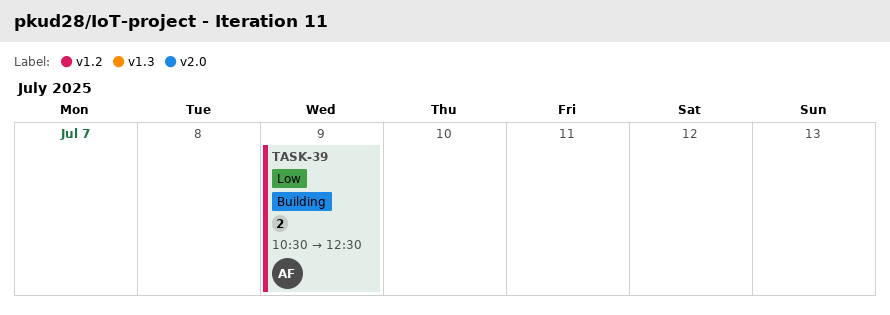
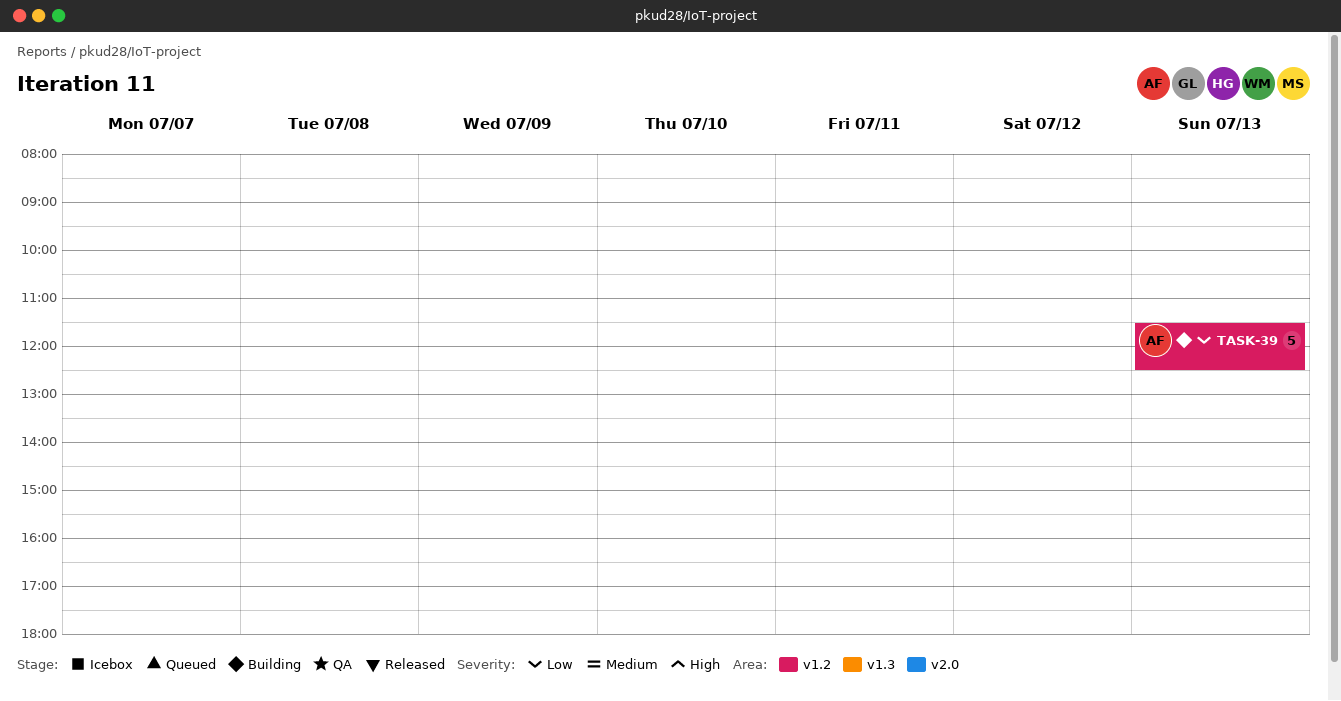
TASK-39, estimate: 2 -> 5
TASK-39, day: Jul 9 -> Jul 13
TASK-39, begins: 10:30 -> 11:30

